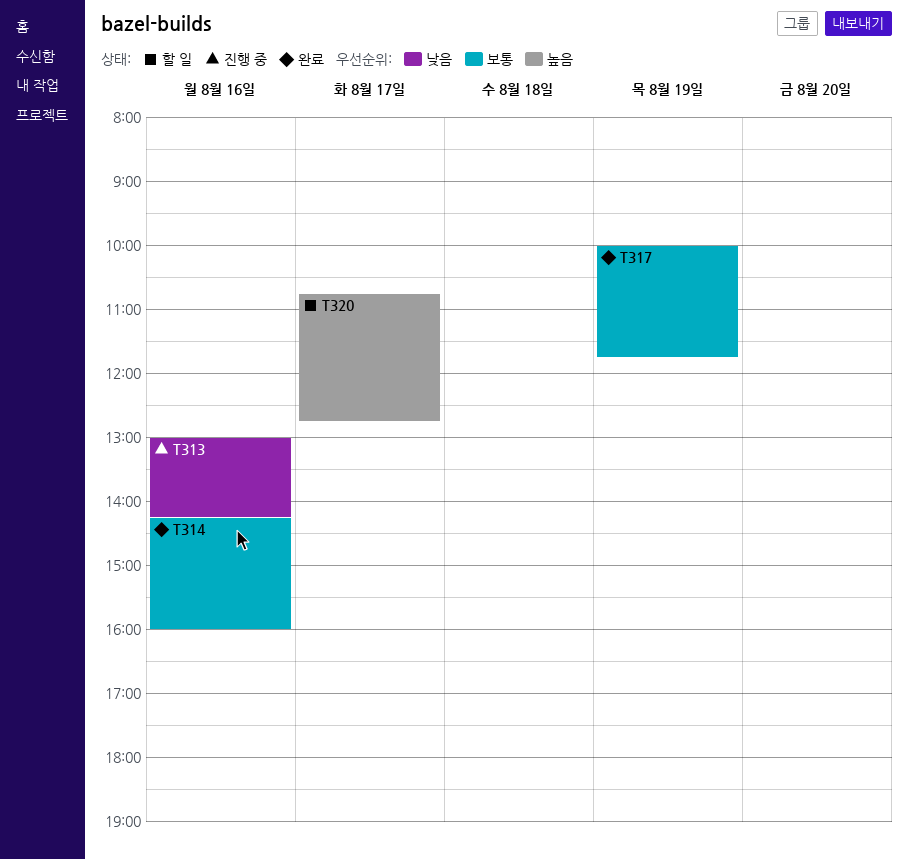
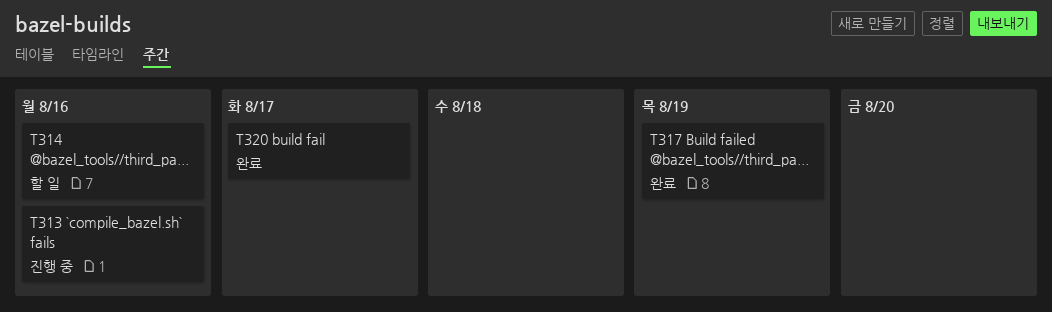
T314, status: 완료 -> 할 일
T320, status: 할 일 -> 완료

